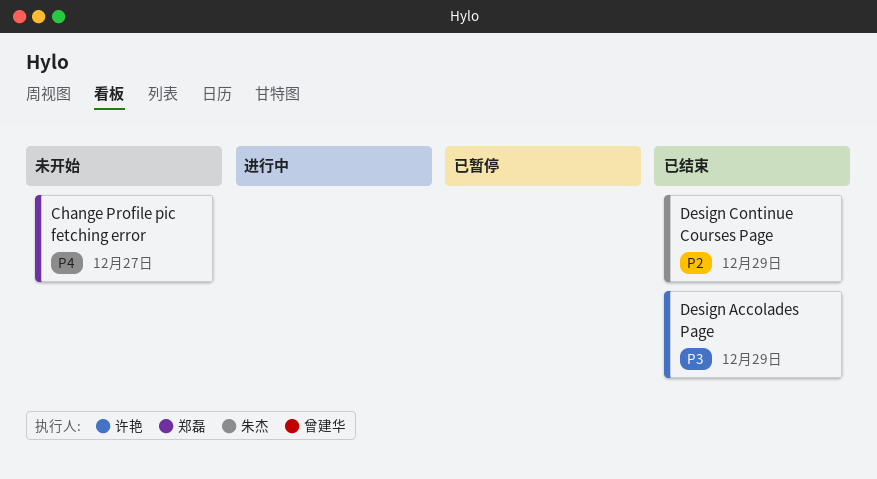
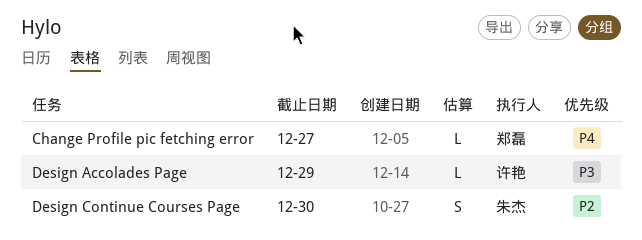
Design Continue Courses Page, due: Dec 29 -> Dec 30

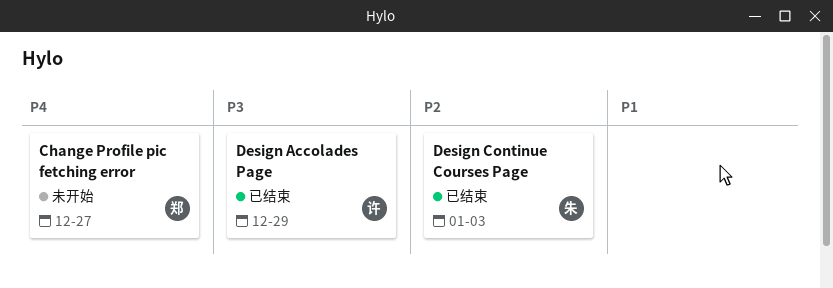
Design Continue Courses Page, due: Dec 30 -> Jan 3

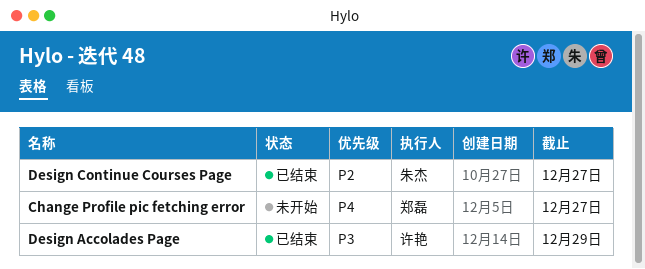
Design Continue Courses Page, due: Jan 3 -> Dec 27

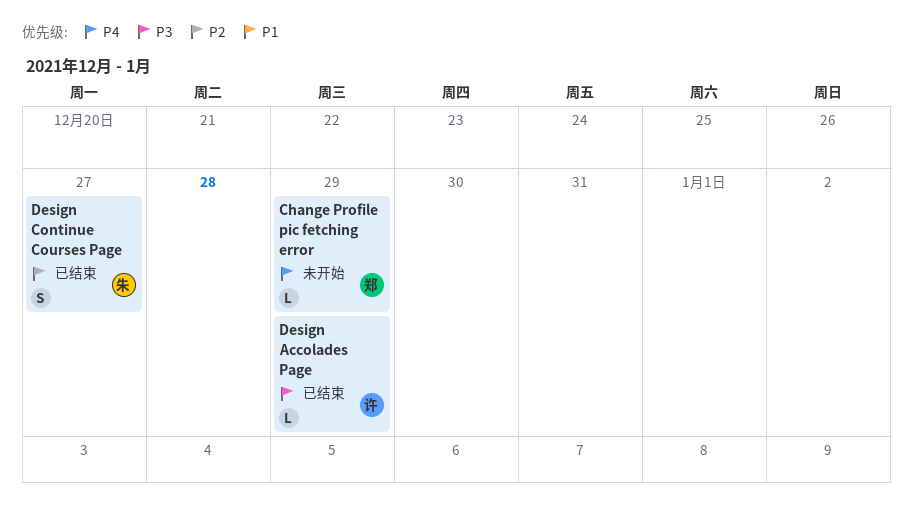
Change Profile pic fetching error, due: Dec 27 -> Dec 29

